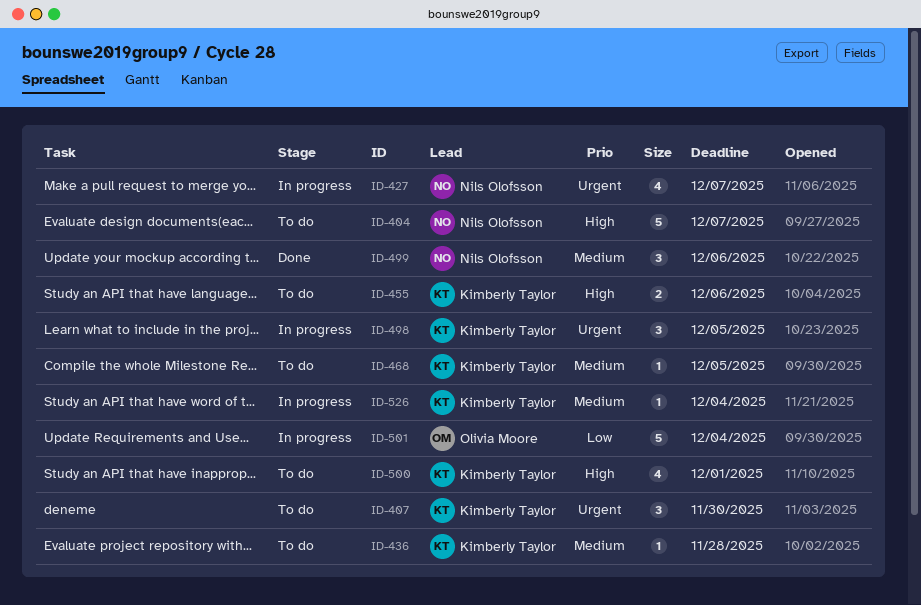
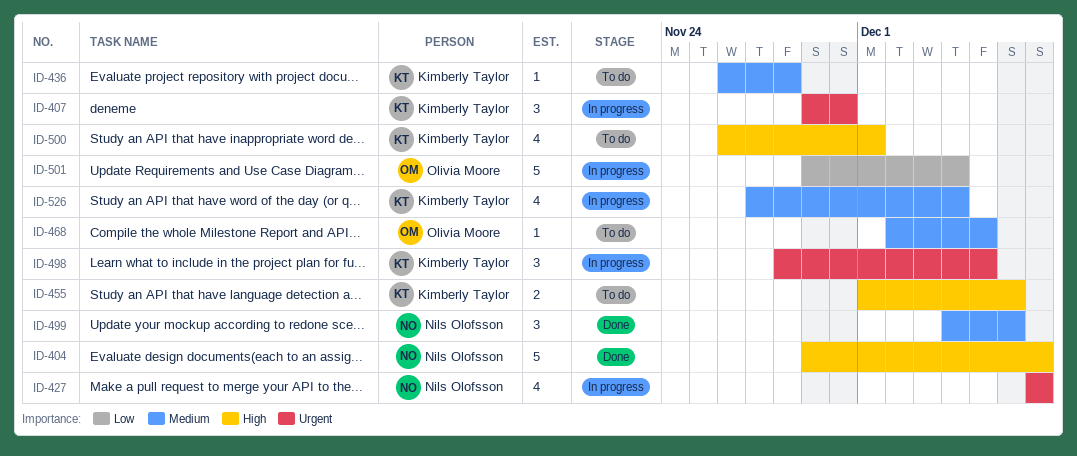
ID-404, status: To do -> Done
ID-407, status: To do -> In progress
ID-468, owner: Kimberly Taylor -> Olivia Moore
ID-526, estimate: 1 -> 4

